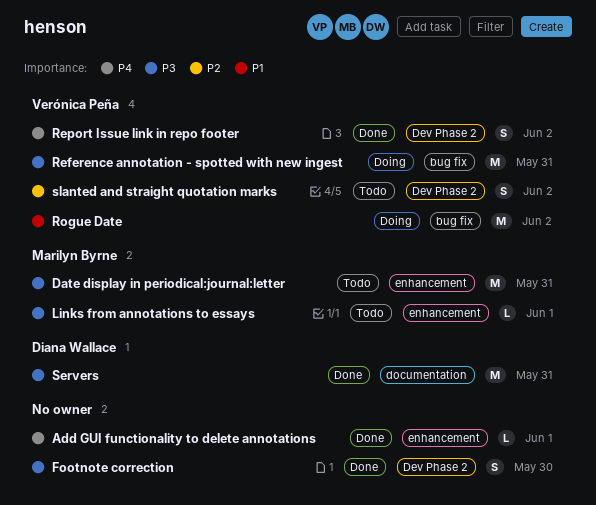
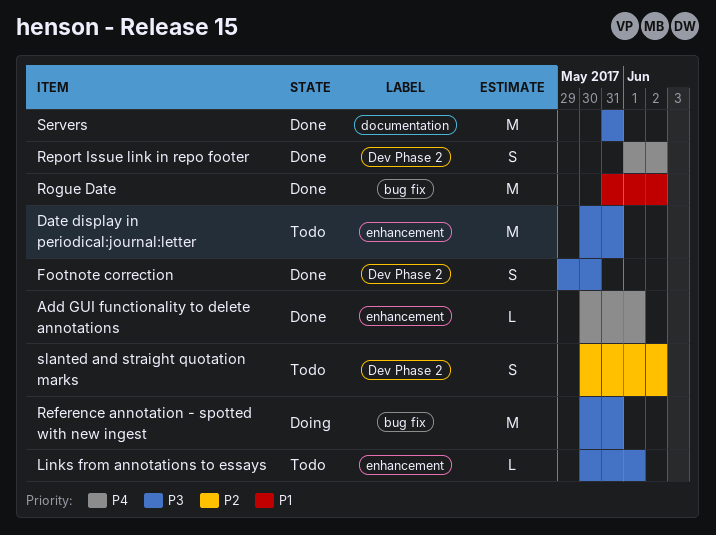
Rogue Date, status: Doing -> Done

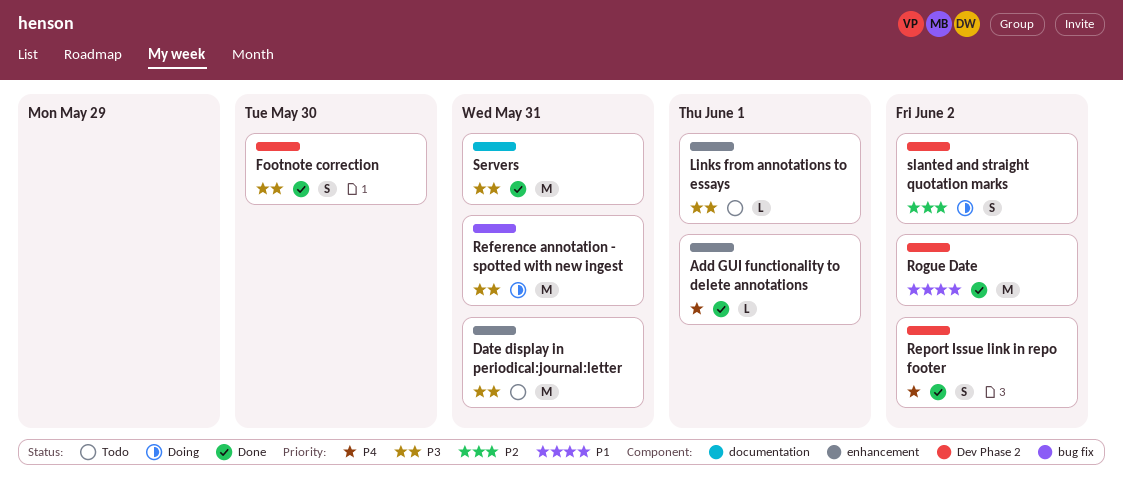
Rogue Date, label: bug fix -> Dev Phase 2
slanted and straight quotation marks, status: Todo -> Doing

